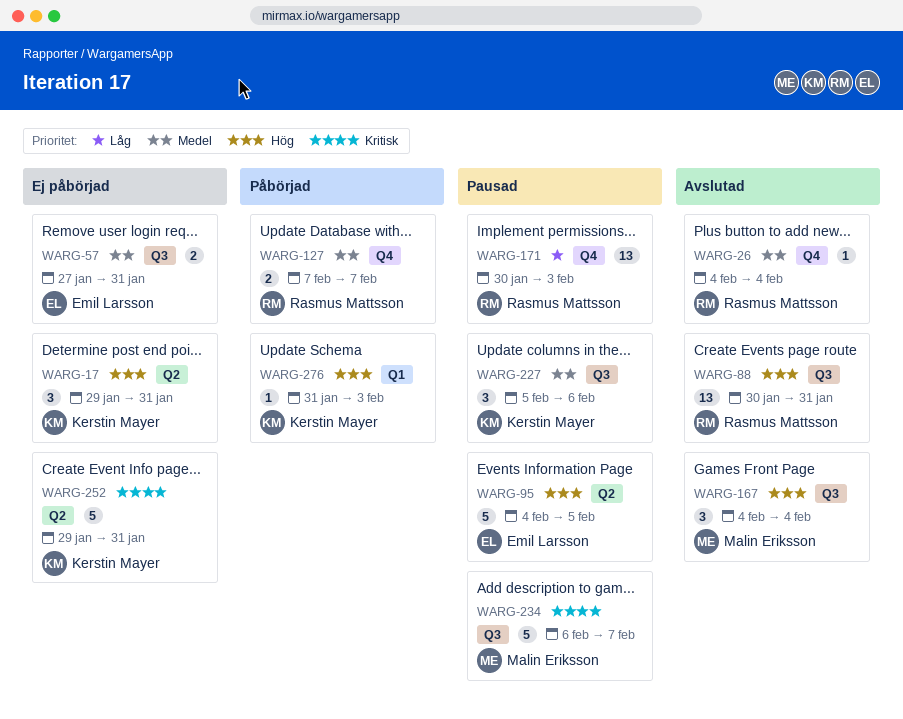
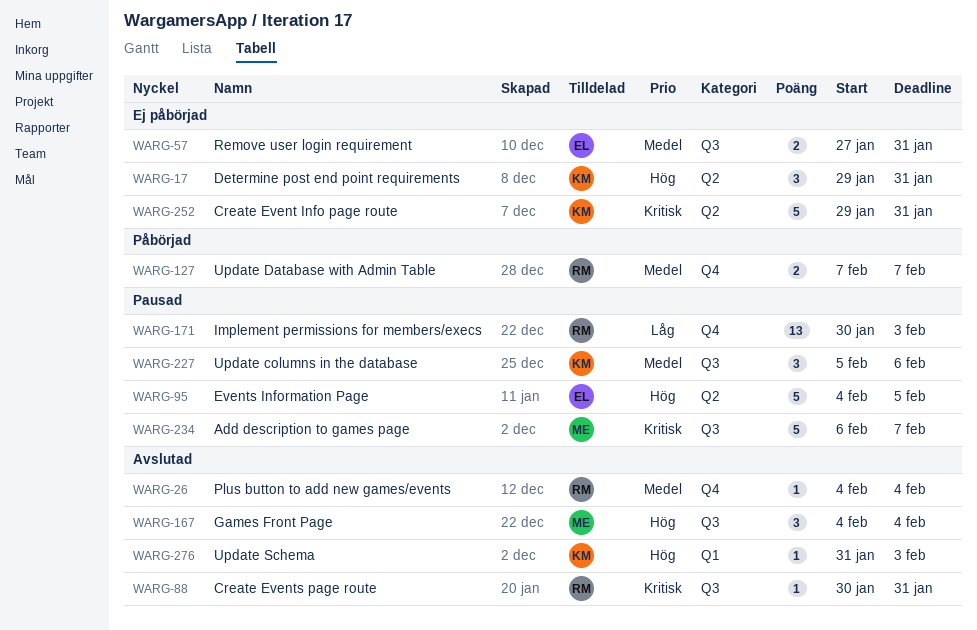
WARG-88, priority: Hög -> Kritisk
WARG-88, estimate: 13 -> 1
WARG-276, status: Påbörjad -> Avslutad

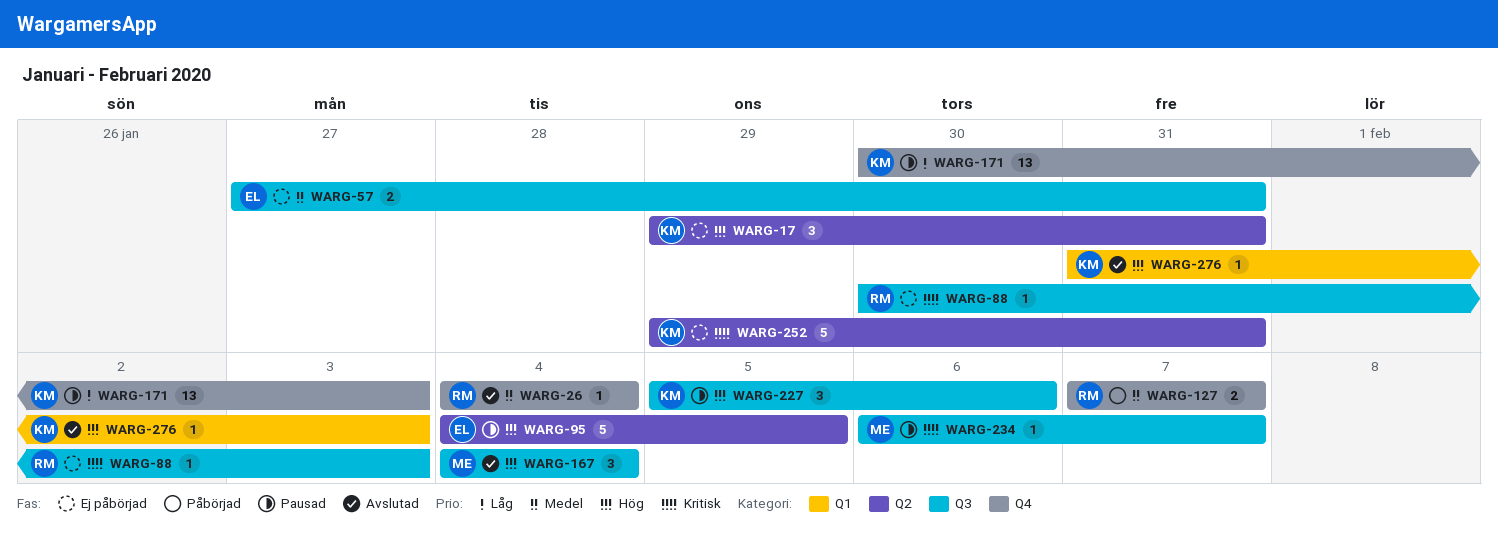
WARG-88, status: Avslutad -> Ej påbörjad
WARG-88, due: Jan 31 -> Feb 3
WARG-171, owner: RM -> KM
WARG-227, priority: Medel -> Hög
WARG-234, estimate: 5 -> 1

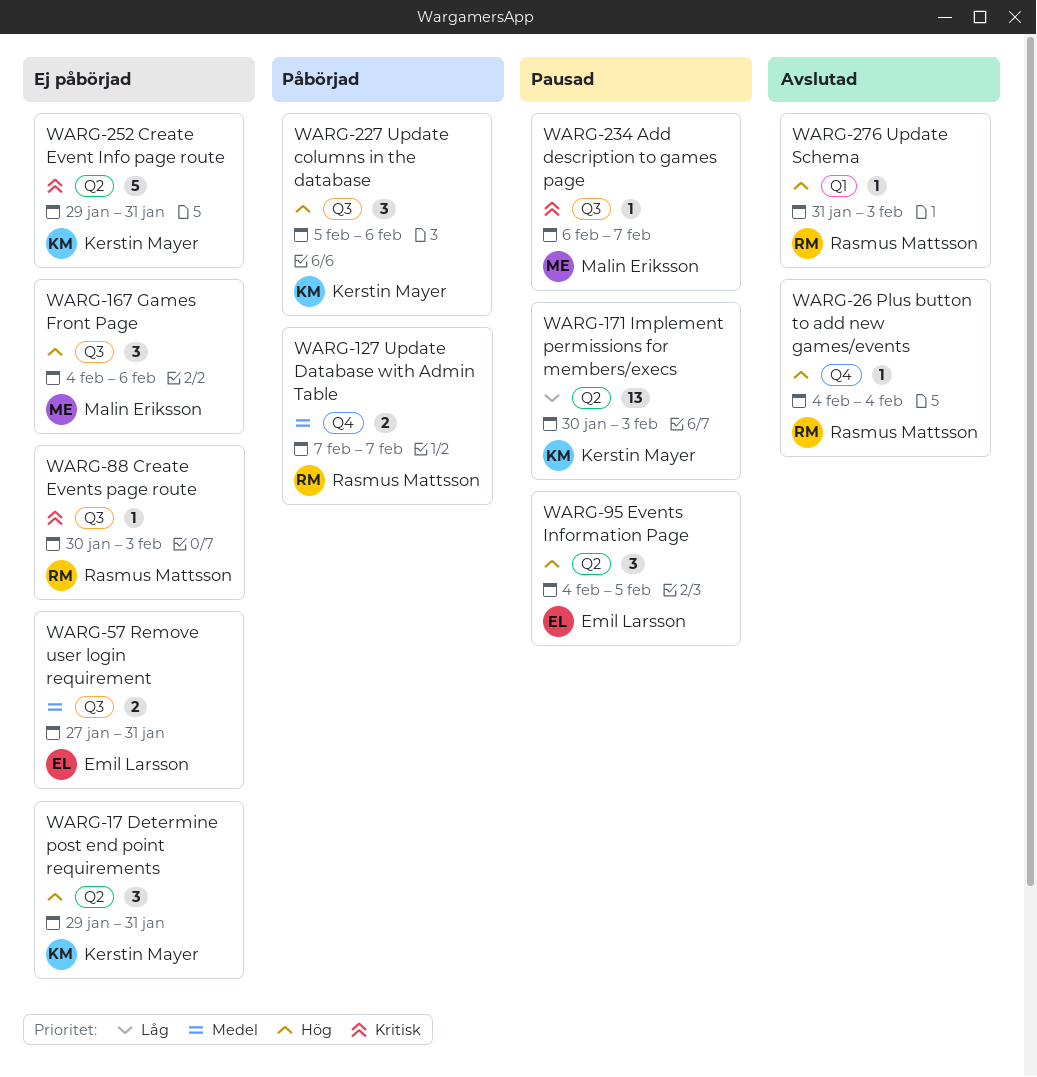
WARG-26, priority: Medel -> Hög
WARG-95, estimate: 5 -> 3
WARG-167, status: Avslutad -> Ej påbörjad
WARG-167, due: Feb 4 -> Feb 6
WARG-171, label: Q4 -> Q2
WARG-227, status: Pausad -> Påbörjad
WARG-276, owner: Kerstin Mayer -> Rasmus Mattsson

